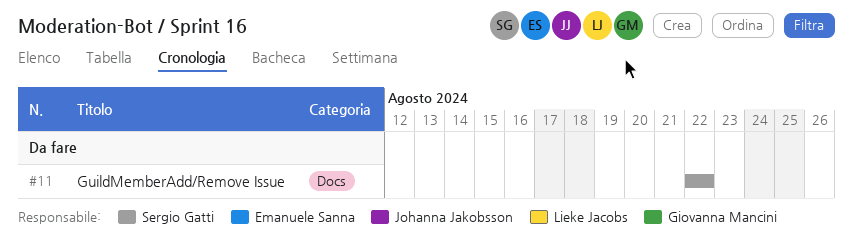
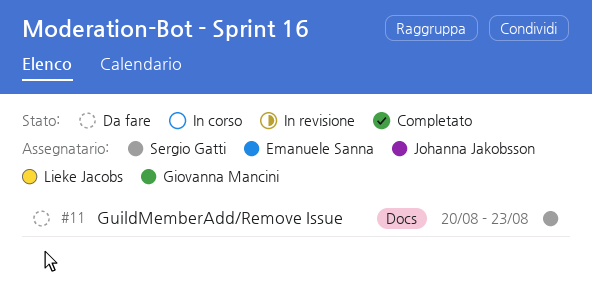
#11, start: Aug 22 -> Aug 20
#11, due: Aug 22 -> Aug 23

